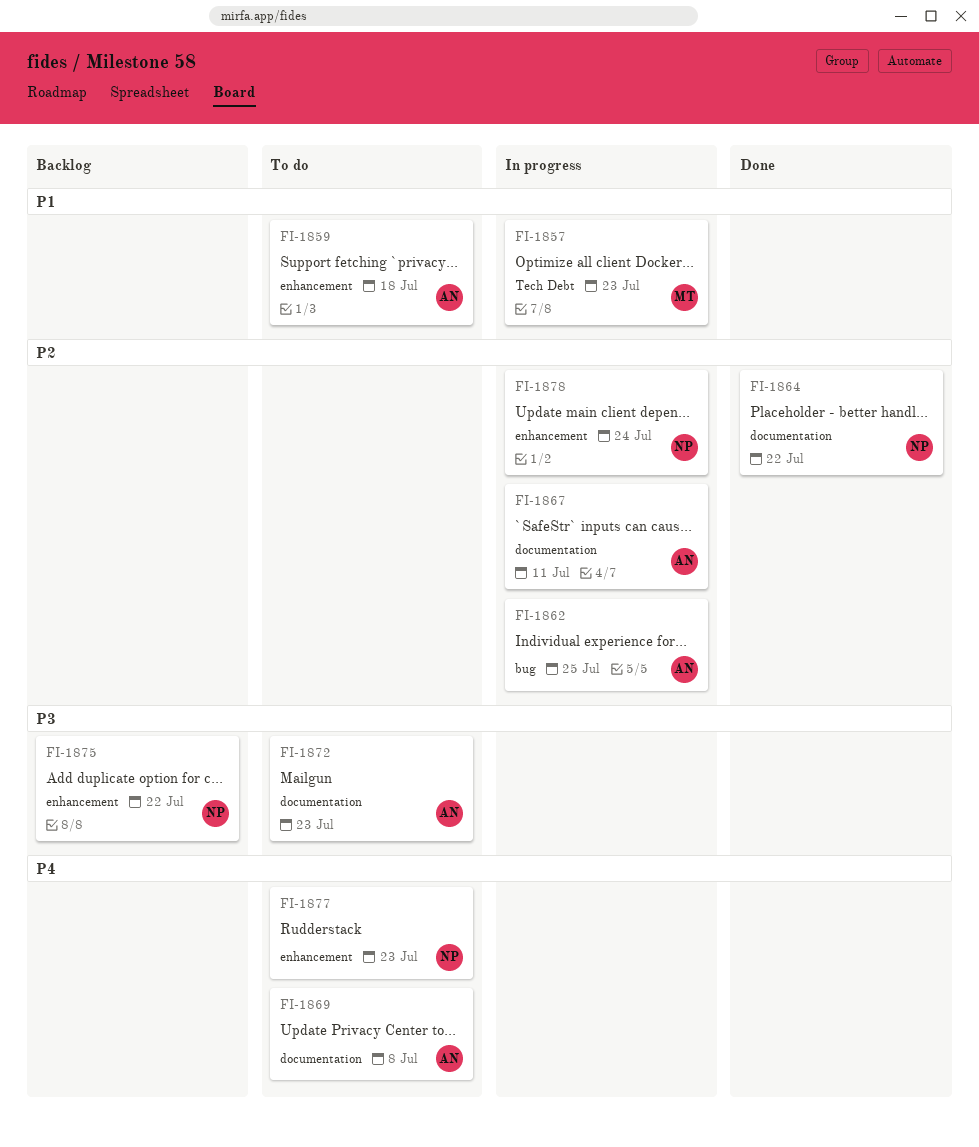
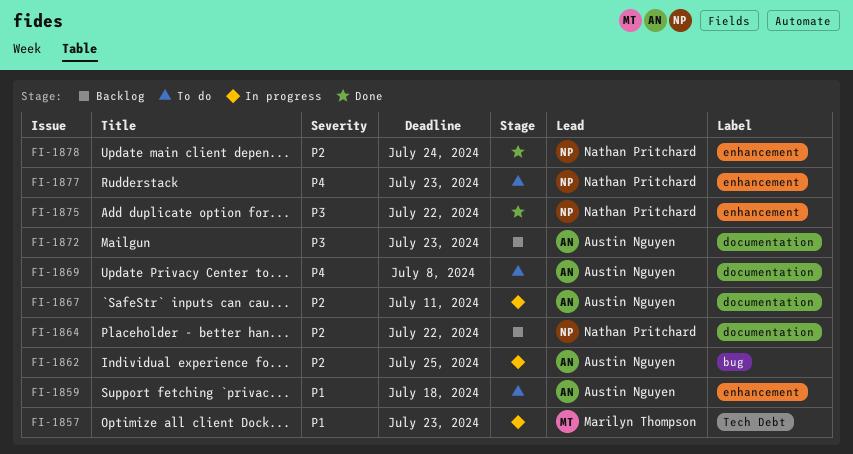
FI-1864, status: Done -> Backlog
FI-1872, status: To do -> Backlog
FI-1875, status: Backlog -> Done
FI-1878, status: In progress -> Done

